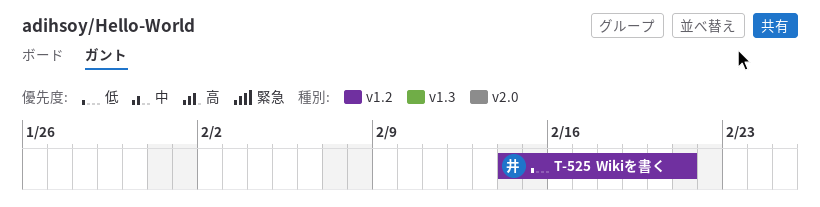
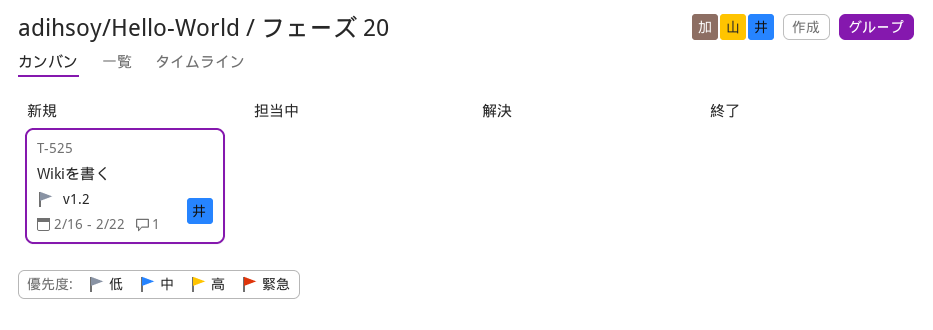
T-525, start: Feb 14 -> Feb 16
T-525, due: Feb 21 -> Feb 22

